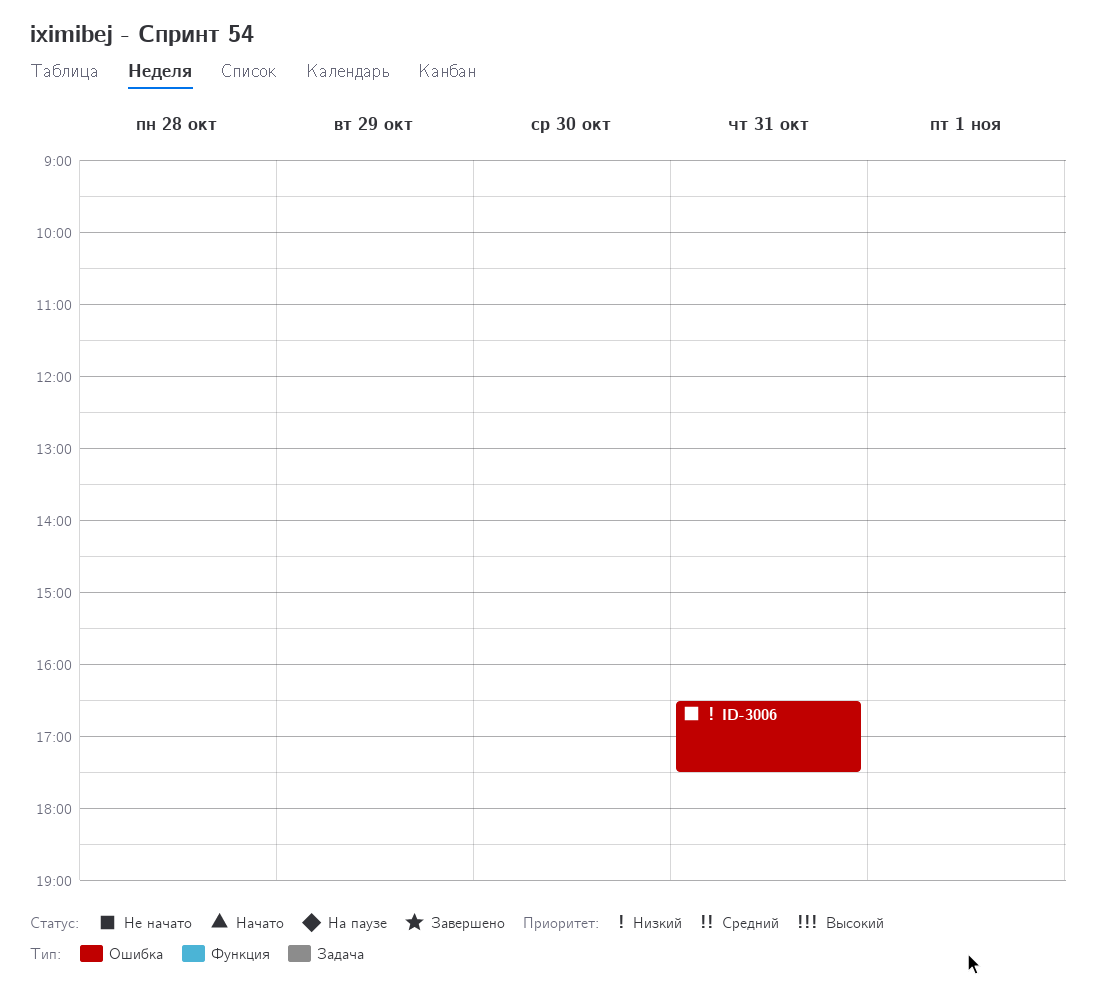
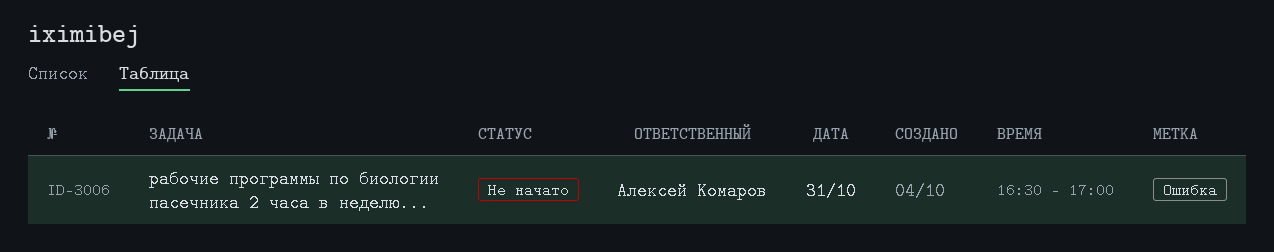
ID-3006, ends: 17:30 -> 17:00

